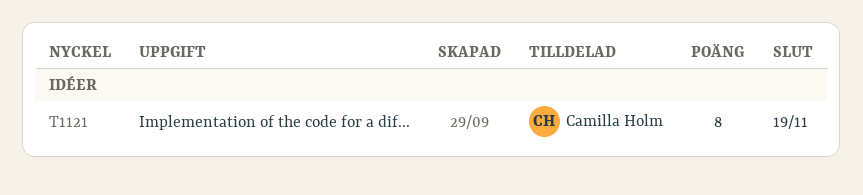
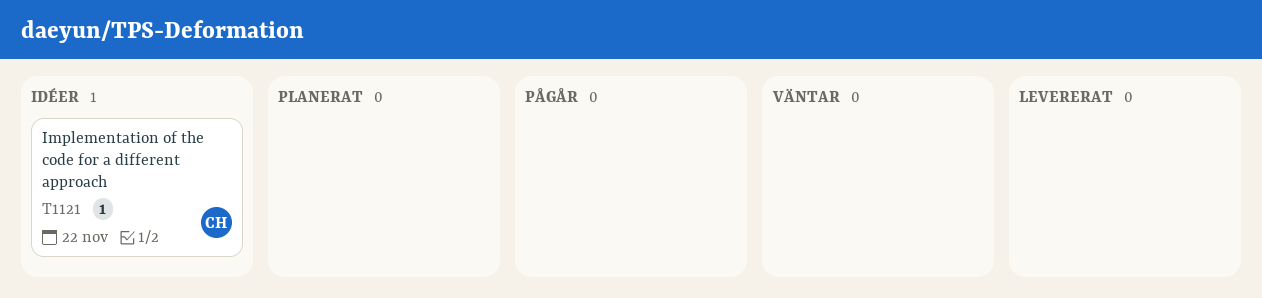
T1121, estimate: 8 -> 1
T1121, due: Nov 19 -> Nov 22

